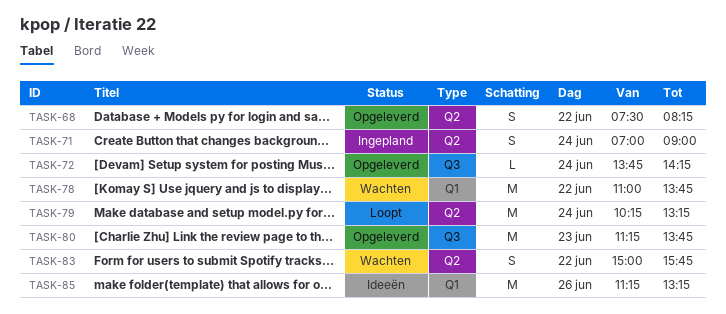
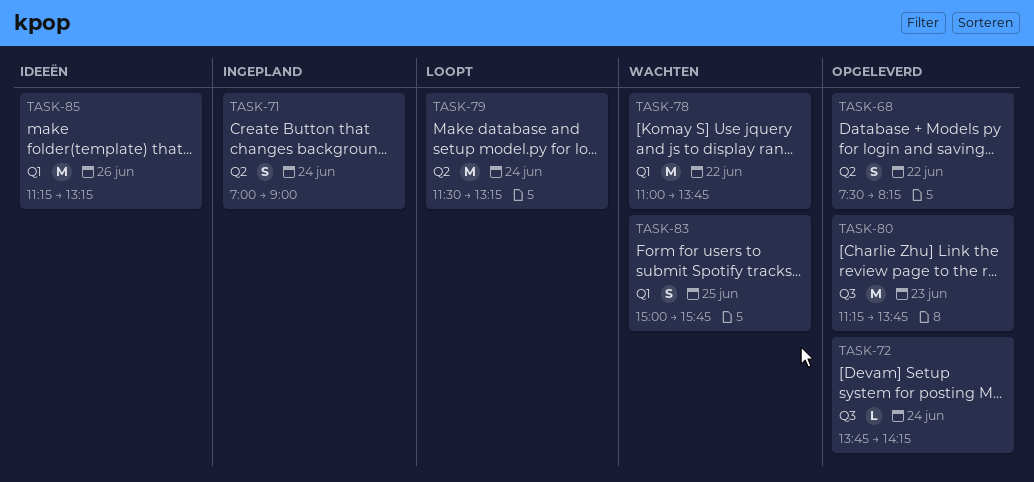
TASK-79, begins: 10:15 -> 11:30
TASK-83, label: Q2 -> Q1
TASK-83, day: Jun 22 -> Jun 25

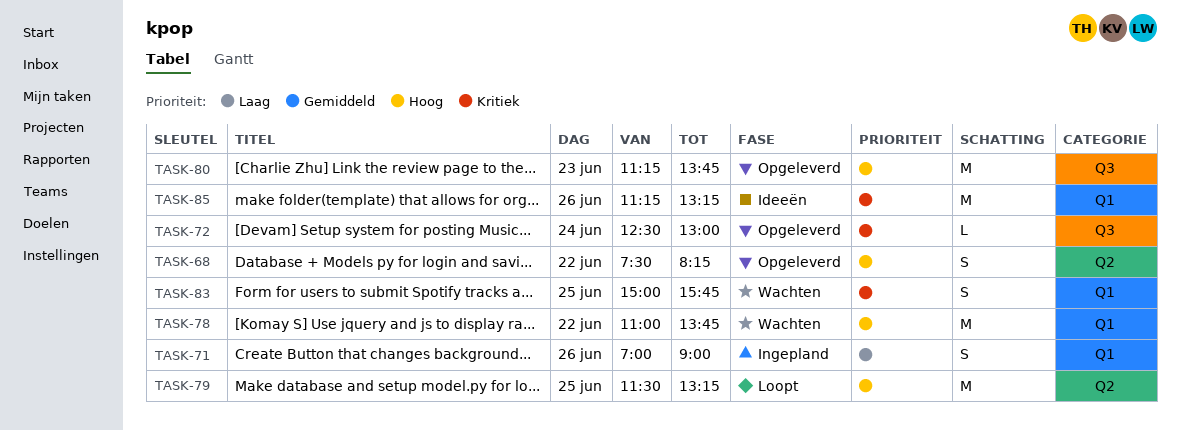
TASK-71, label: Q2 -> Q1
TASK-71, day: Jun 24 -> Jun 26
TASK-72, begins: 13:45 -> 12:30
TASK-72, ends: 14:15 -> 13:00
TASK-79, day: Jun 24 -> Jun 25

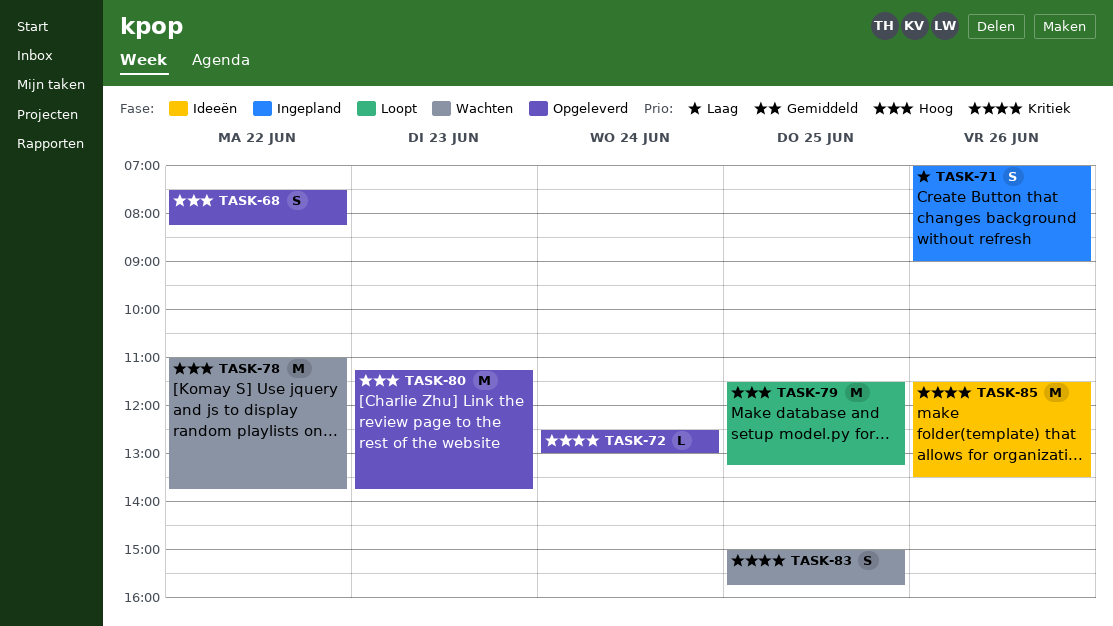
TASK-85, begins: 11:15 -> 11:30
TASK-85, ends: 13:15 -> 13:30

